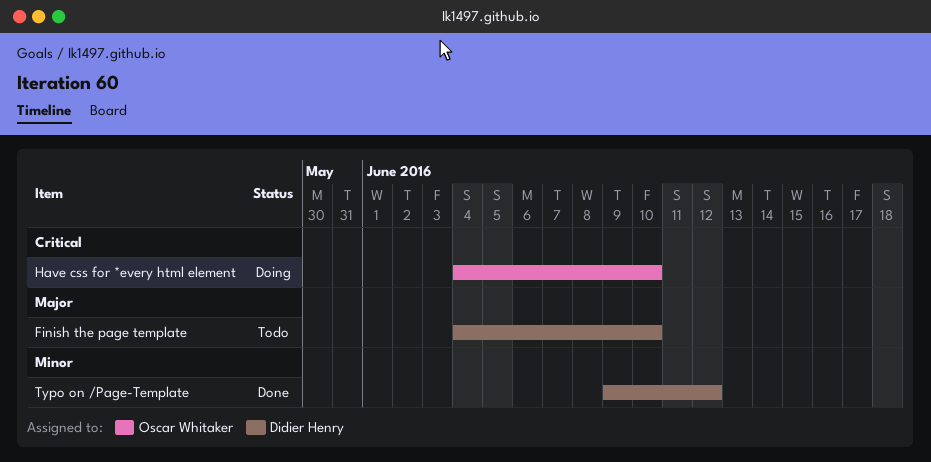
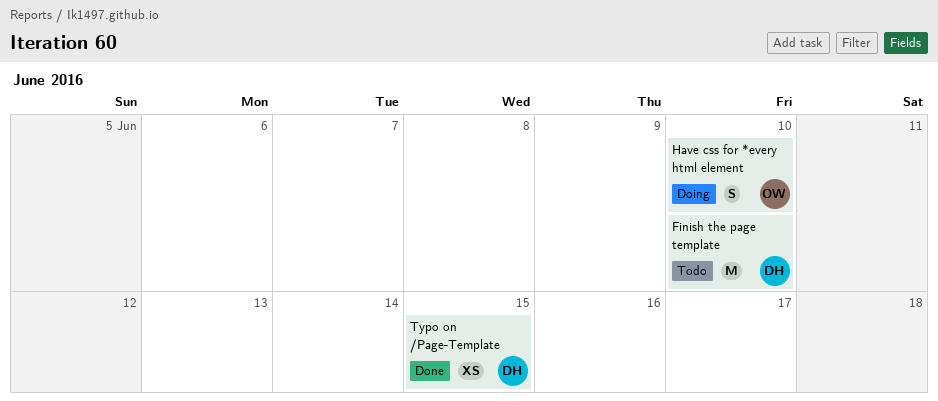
Typo on /Page-Template, due: Jun 12 -> Jun 15

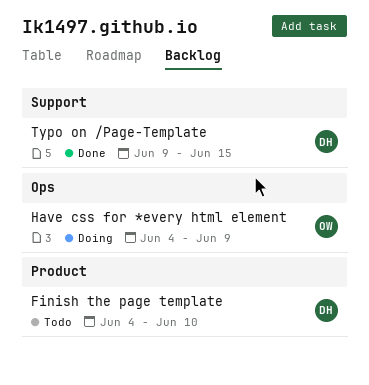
Have css for *every html element, due: Jun 10 -> Jun 9

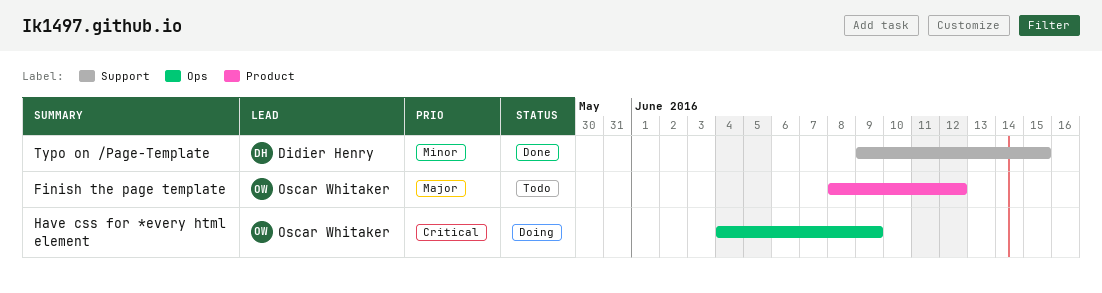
Finish the page template, owner: Didier Henry -> Oscar Whitaker
Finish the page template, start: Jun 4 -> Jun 8
Finish the page template, due: Jun 10 -> Jun 12

